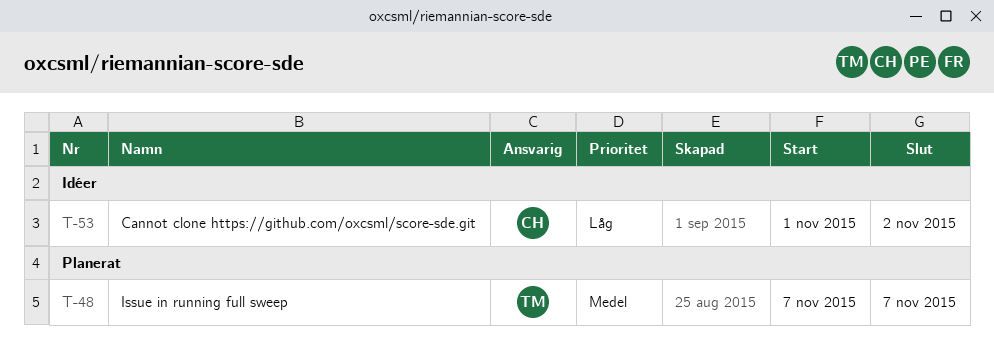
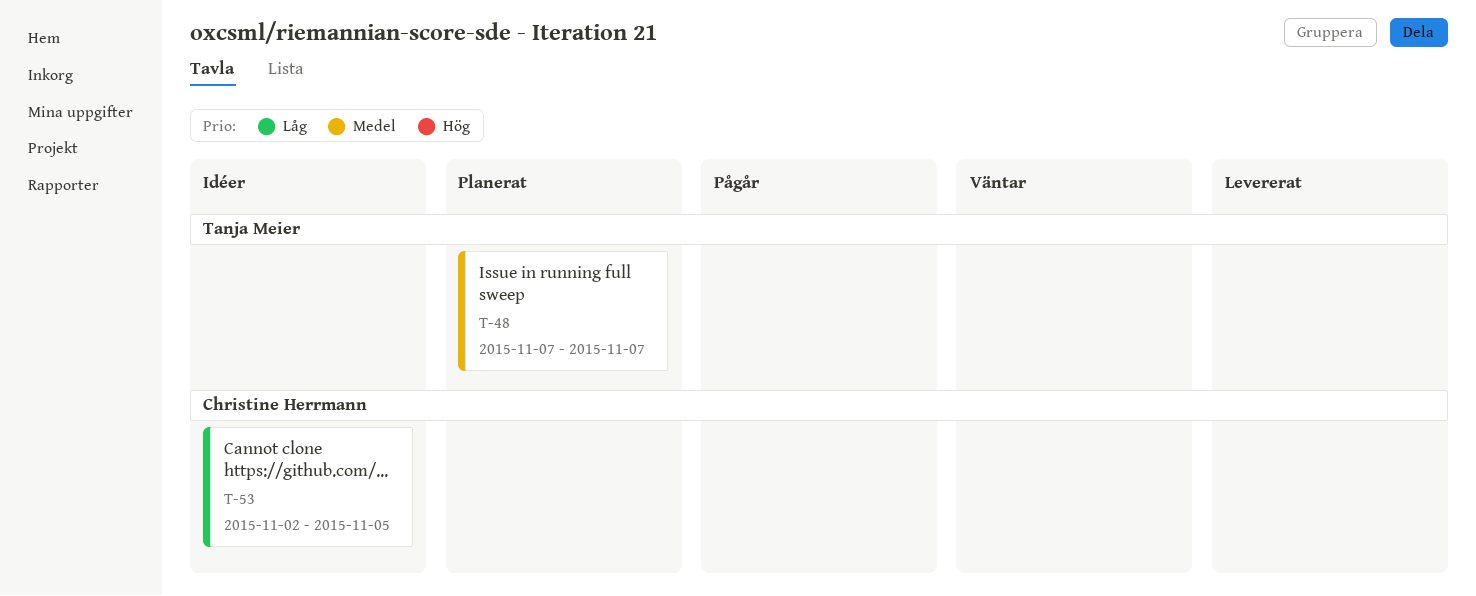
T-53, start: Nov 1 -> Nov 2
T-53, due: Nov 2 -> Nov 5

